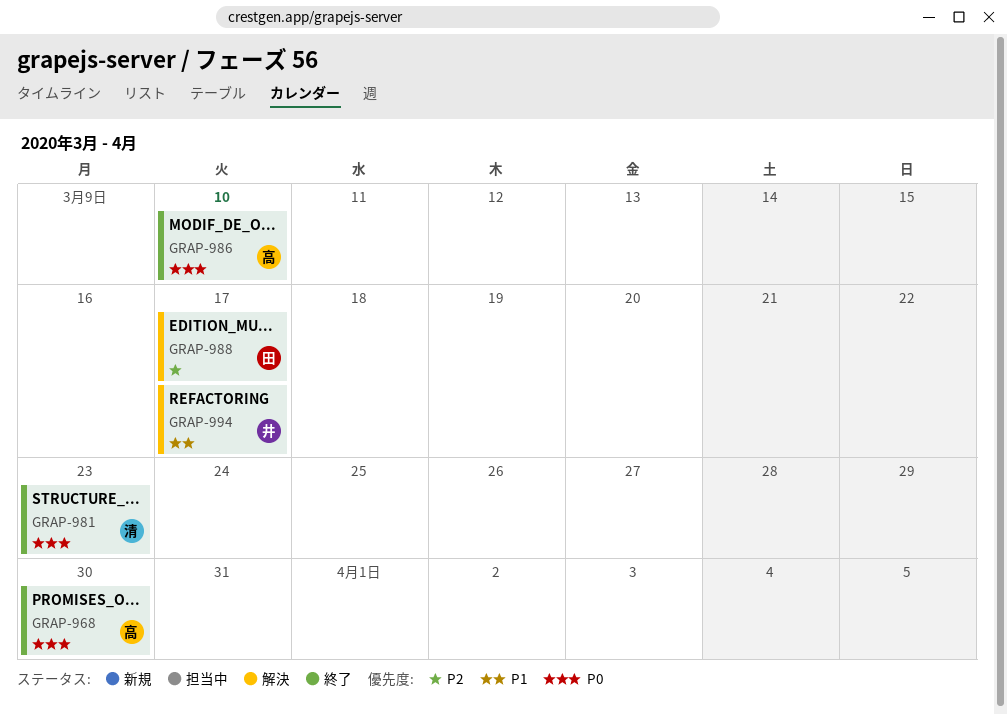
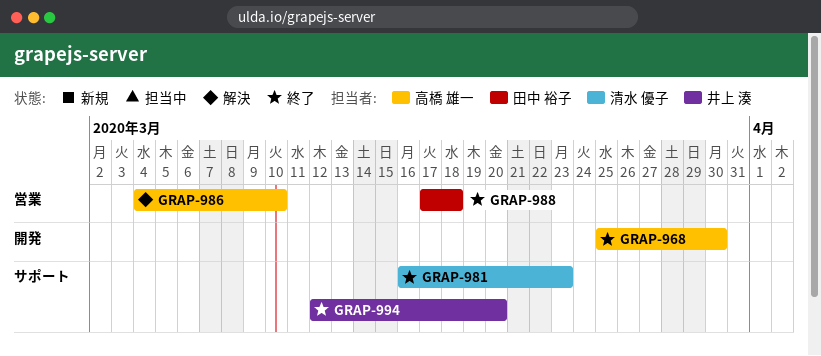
GRAP-986, status: 終了 -> 解決
GRAP-988, status: 解決 -> 終了
GRAP-988, due: Mar 17 -> Mar 18
GRAP-994, status: 解決 -> 終了
GRAP-994, due: Mar 17 -> Mar 20

